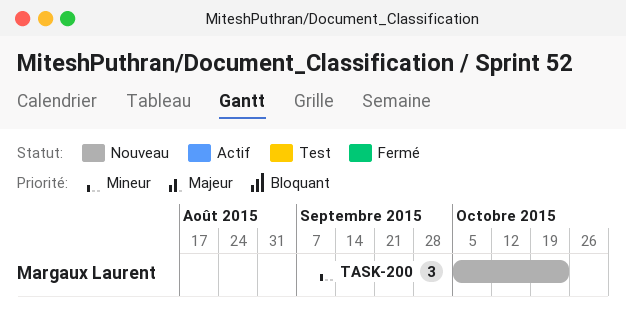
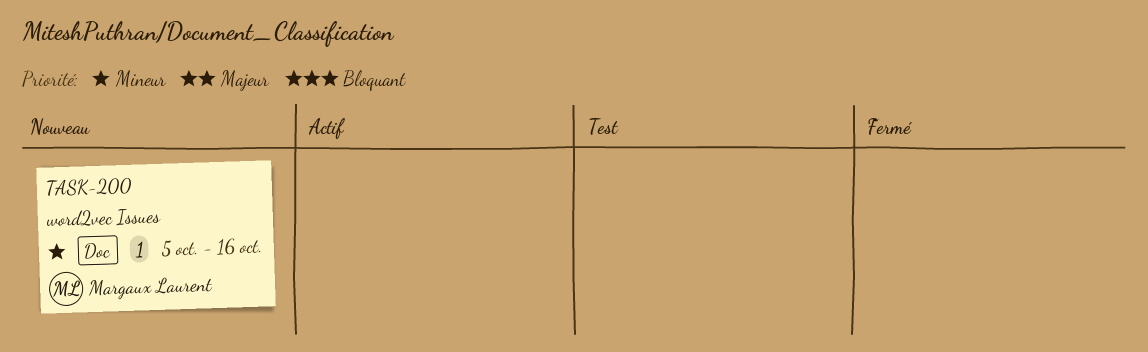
TASK-200, estimate: 3 -> 1
TASK-200, due: Oct 23 -> Oct 16

